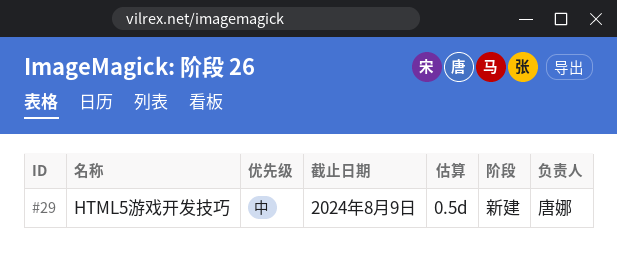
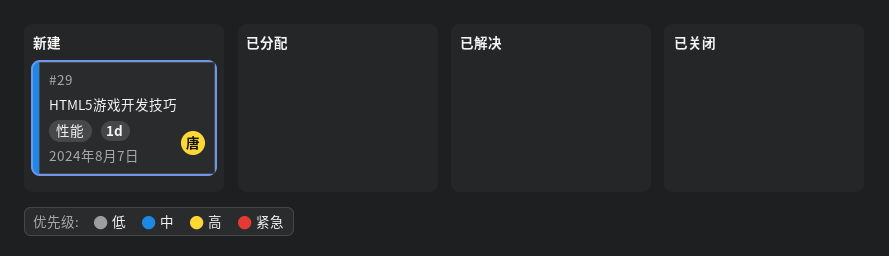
#29, estimate: 0.5d -> 1d
#29, due: Aug 9 -> Aug 7

